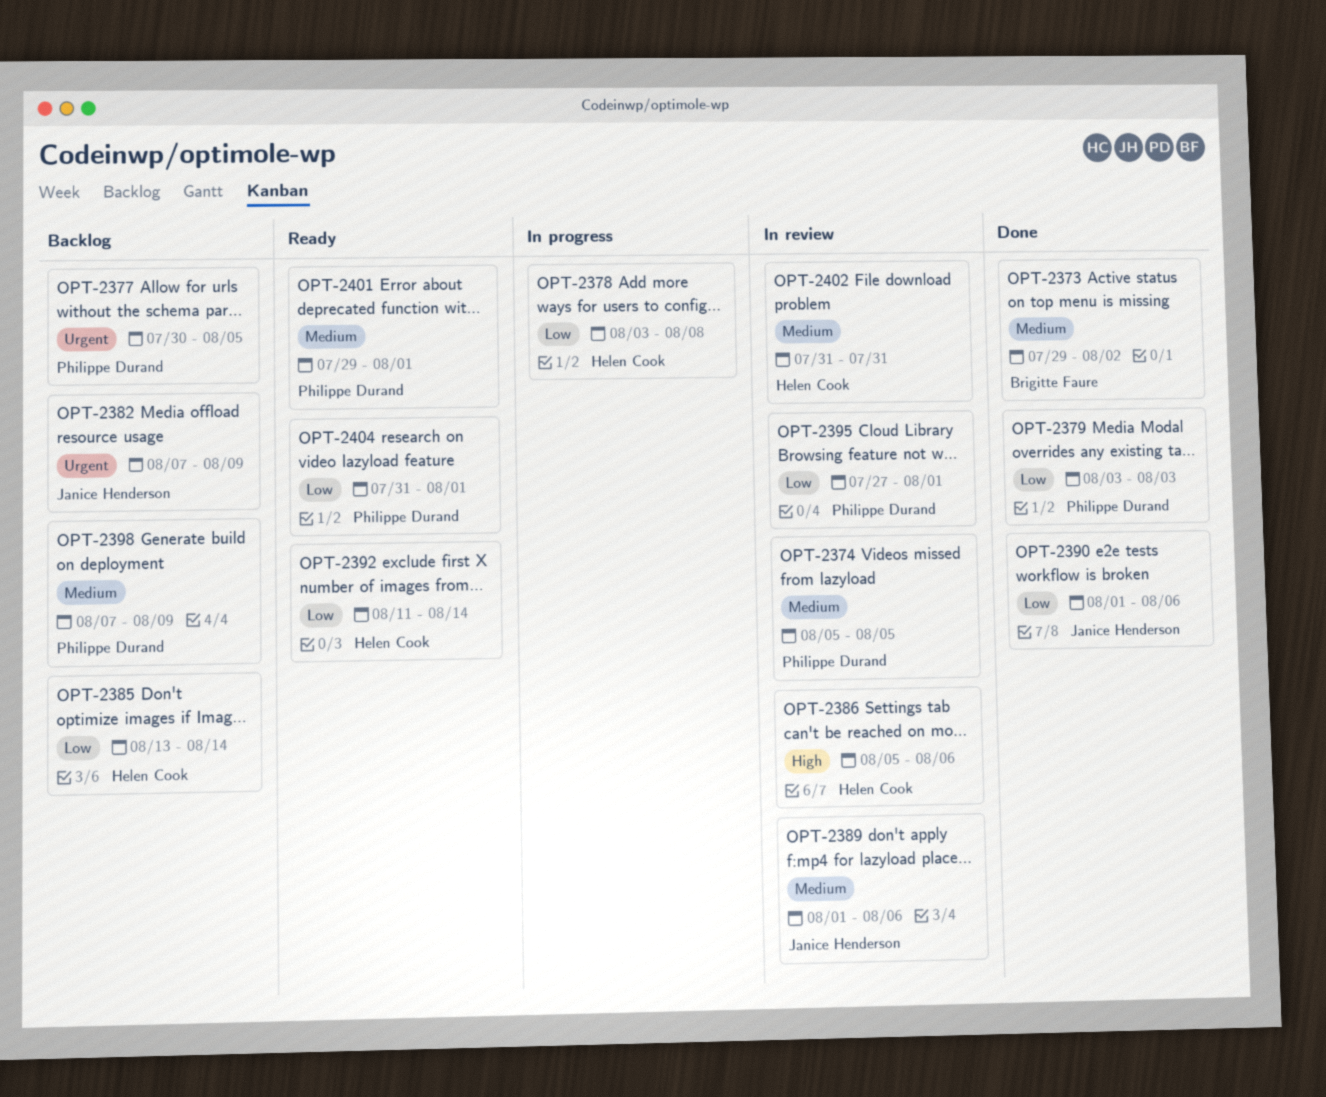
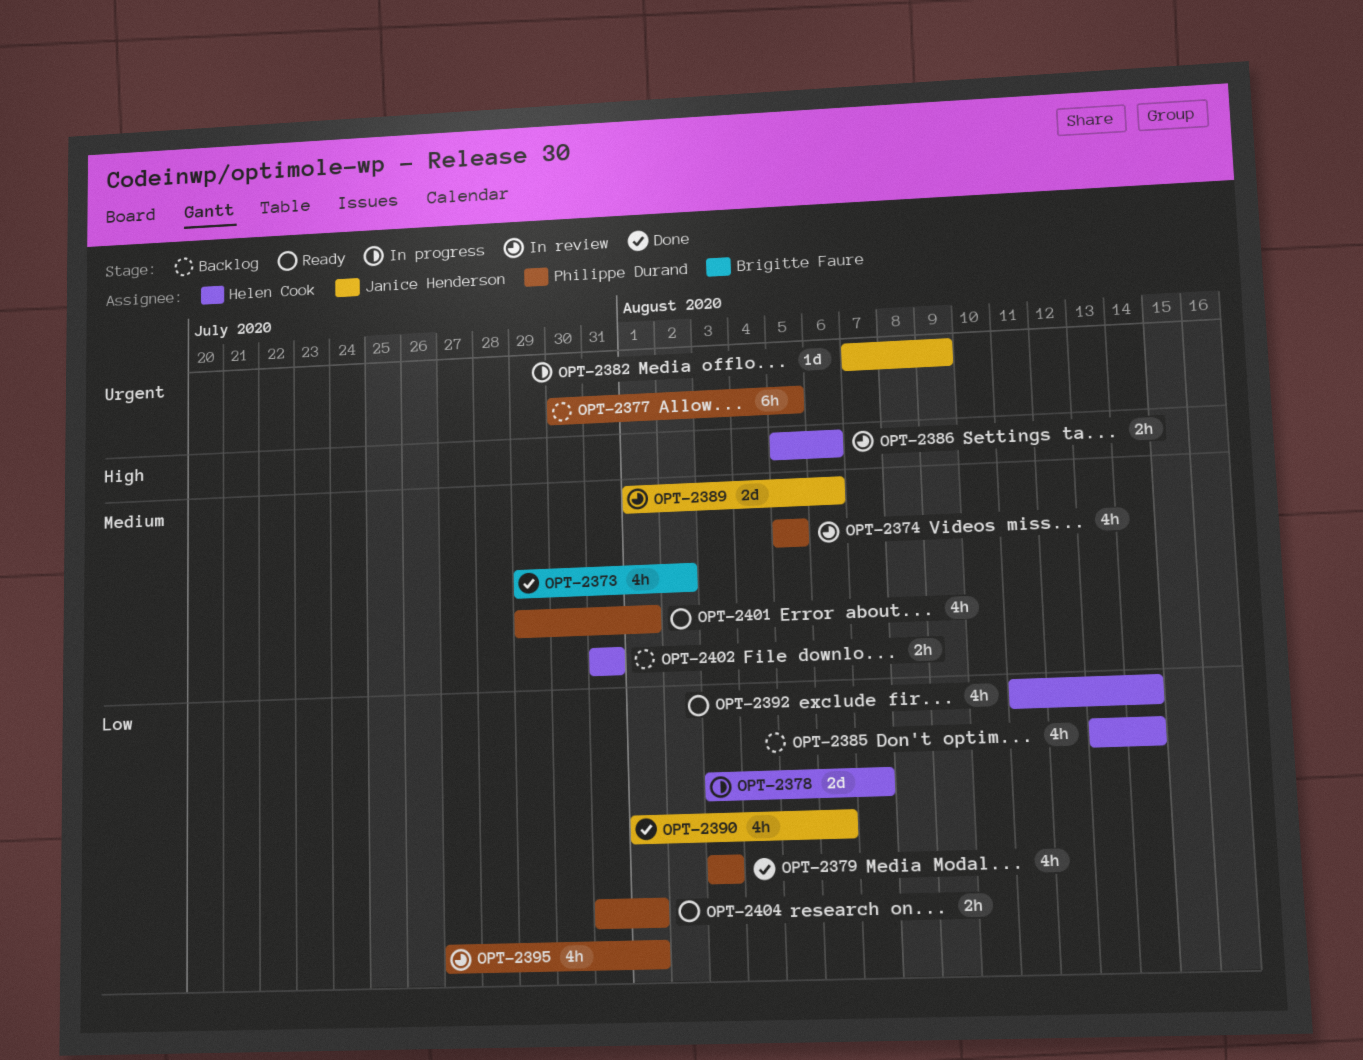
OPT-2378, due: Aug 8 -> Aug 7
OPT-2382, status: Backlog -> In progress
OPT-2398: present -> none
OPT-2402, status: In review -> Backlog

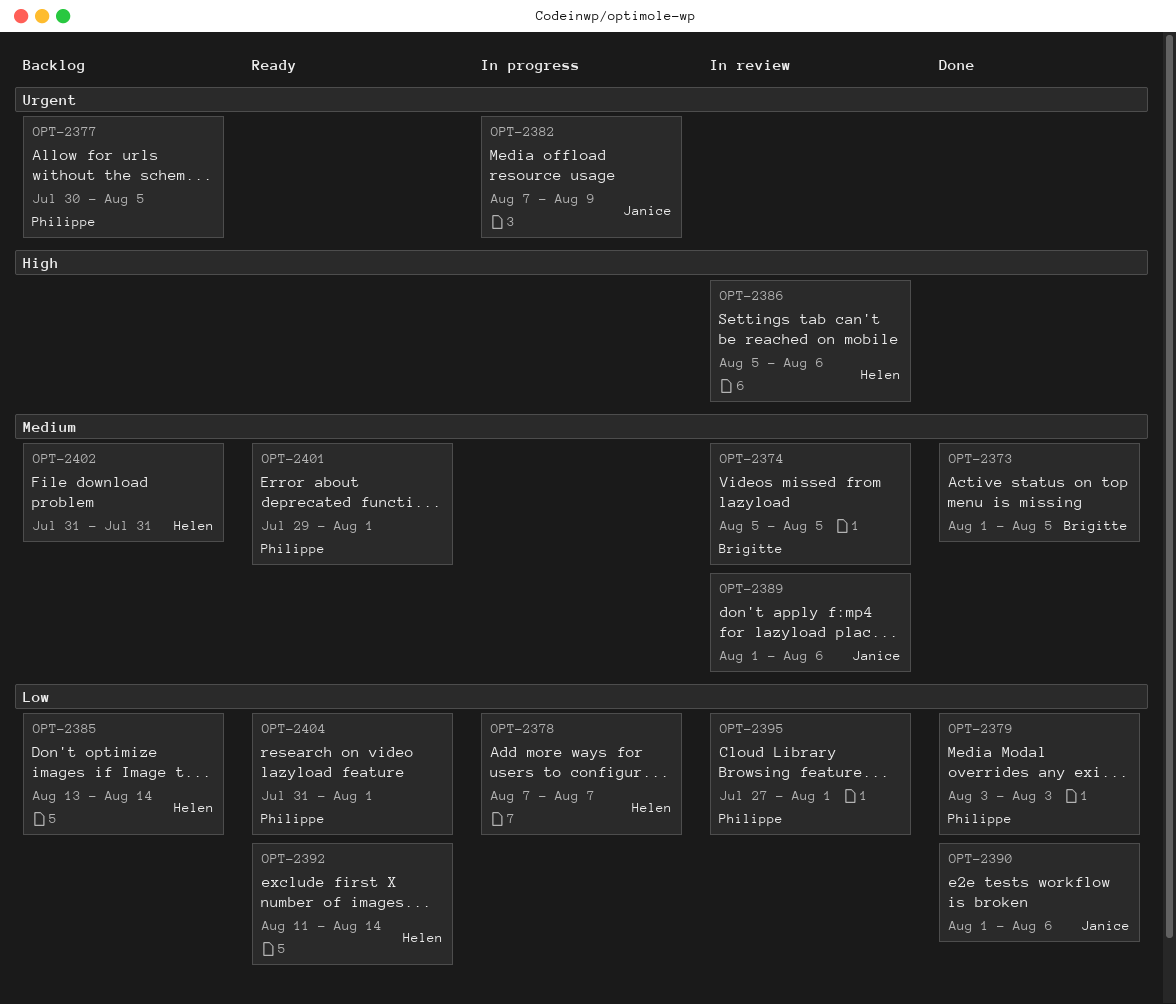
OPT-2373, start: Jul 29 -> Aug 1
OPT-2373, due: Aug 2 -> Aug 5
OPT-2374, owner: Philippe Durand -> Brigitte Faure
OPT-2378, start: Aug 3 -> Aug 7

